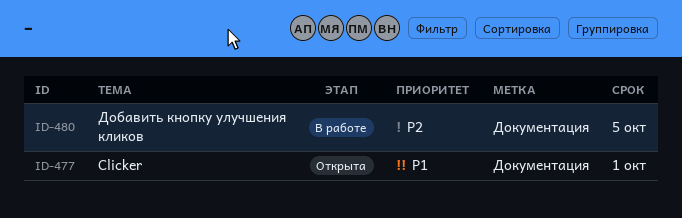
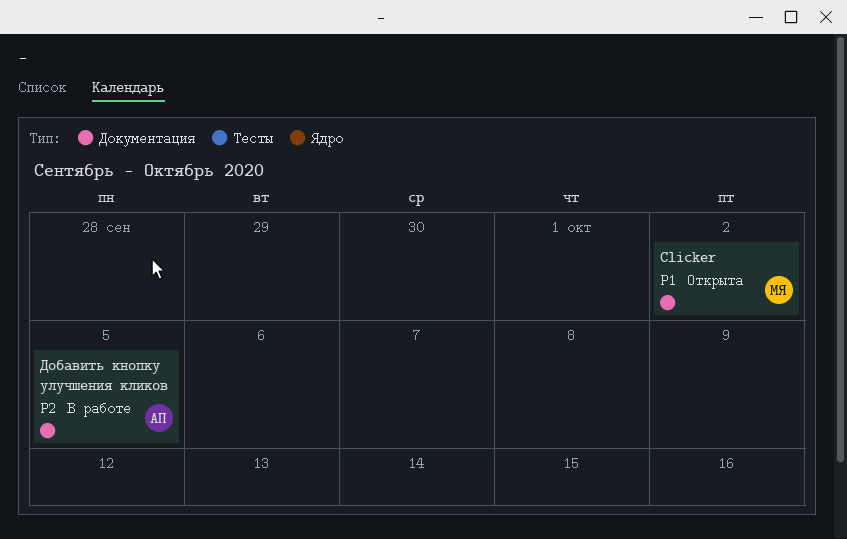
Clicker, due: Oct 1 -> Oct 2

